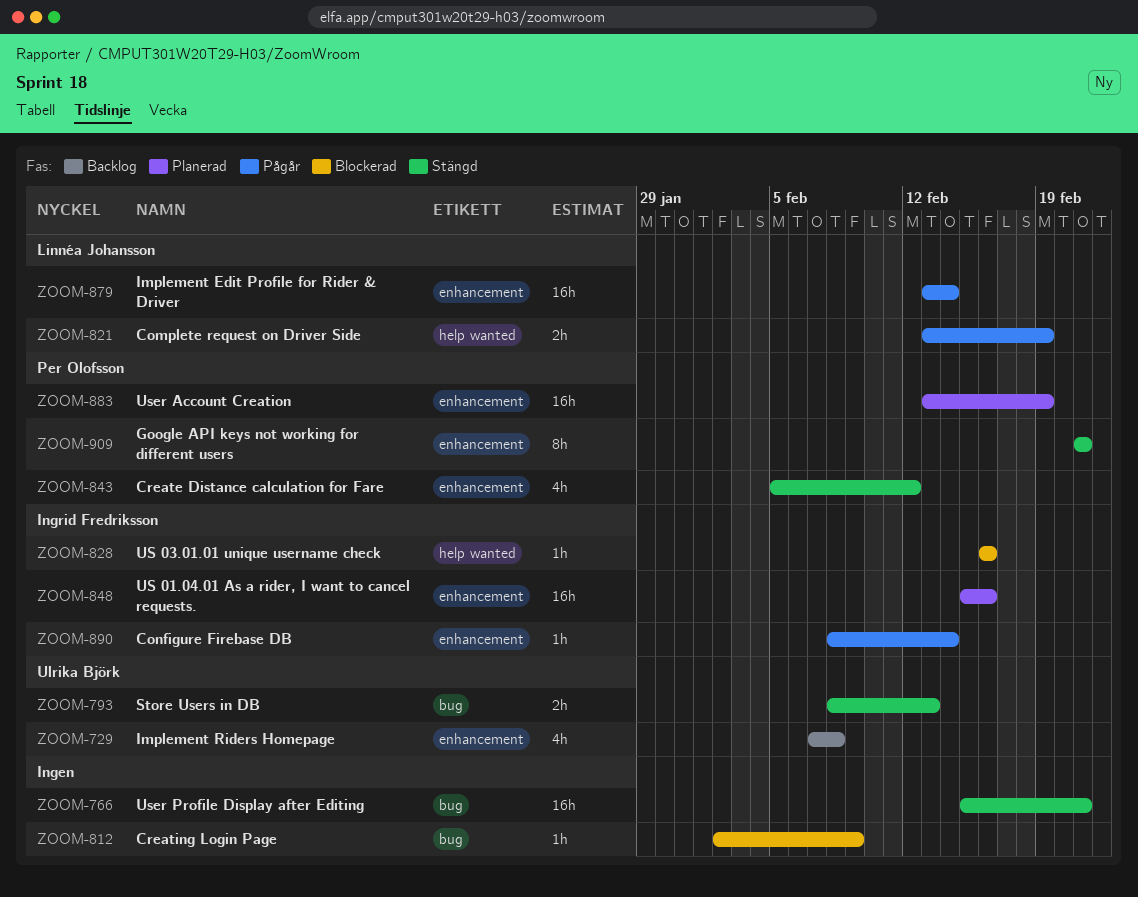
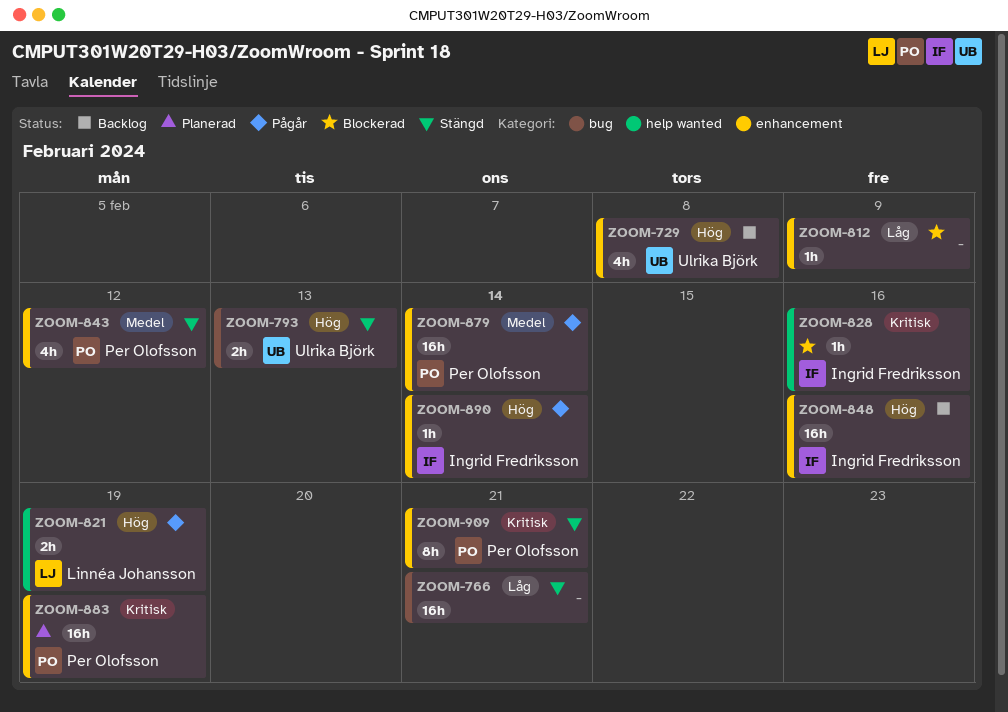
ZOOM-812, label: bug -> enhancement
ZOOM-848, status: Planerad -> Backlog
ZOOM-879, owner: Linnéa Johansson -> Per Olofsson

